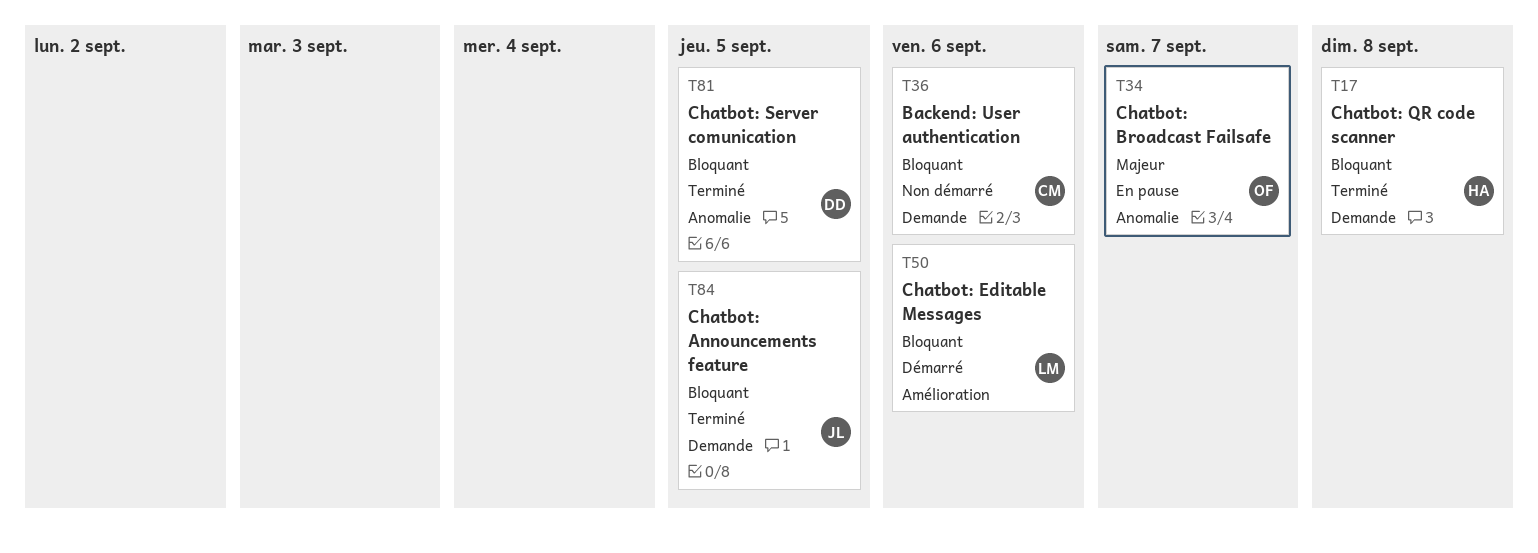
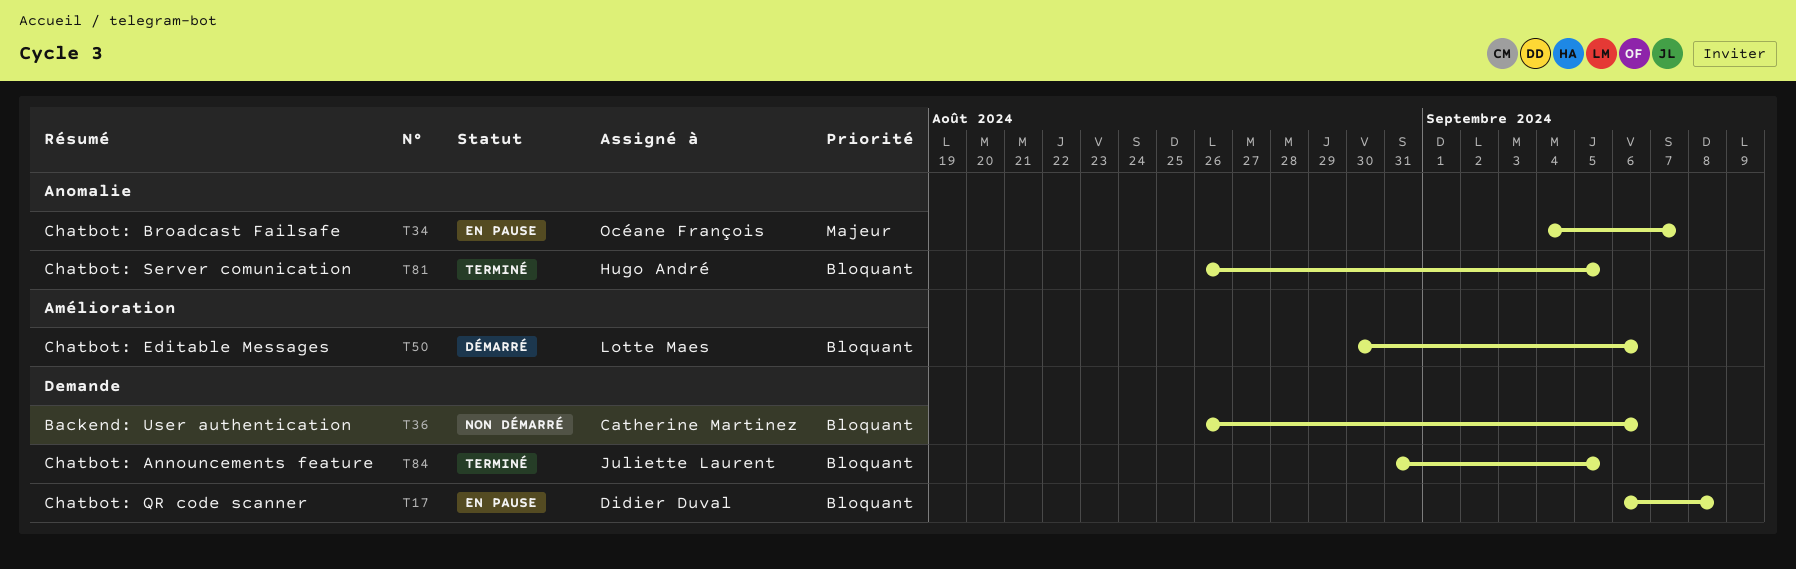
T17, status: Terminé -> En pause
T17, owner: Hugo André -> Didier Duval
T81, owner: Didier Duval -> Hugo André

